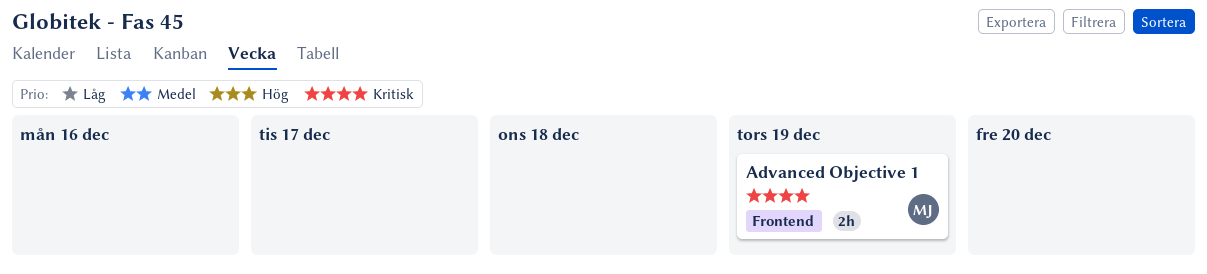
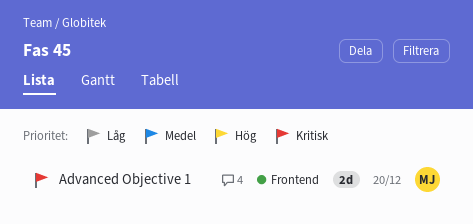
Advanced Objective 1, estimate: 2h -> 2d
Advanced Objective 1, due: Dec 19 -> Dec 20

